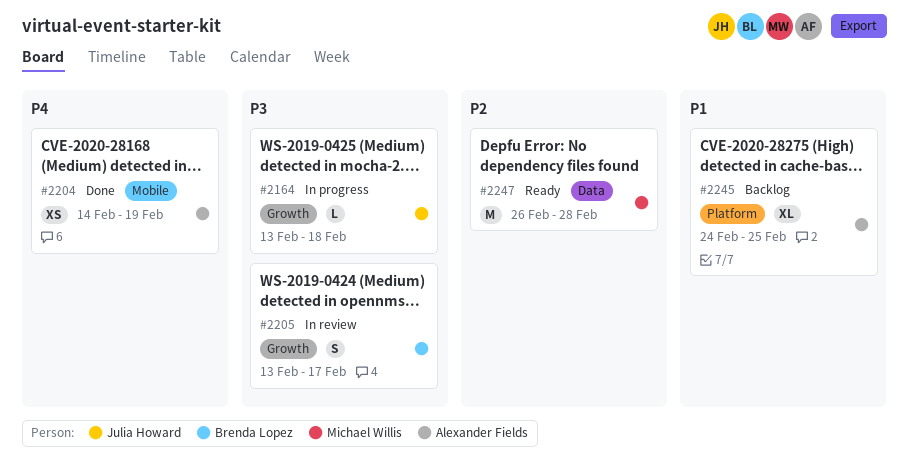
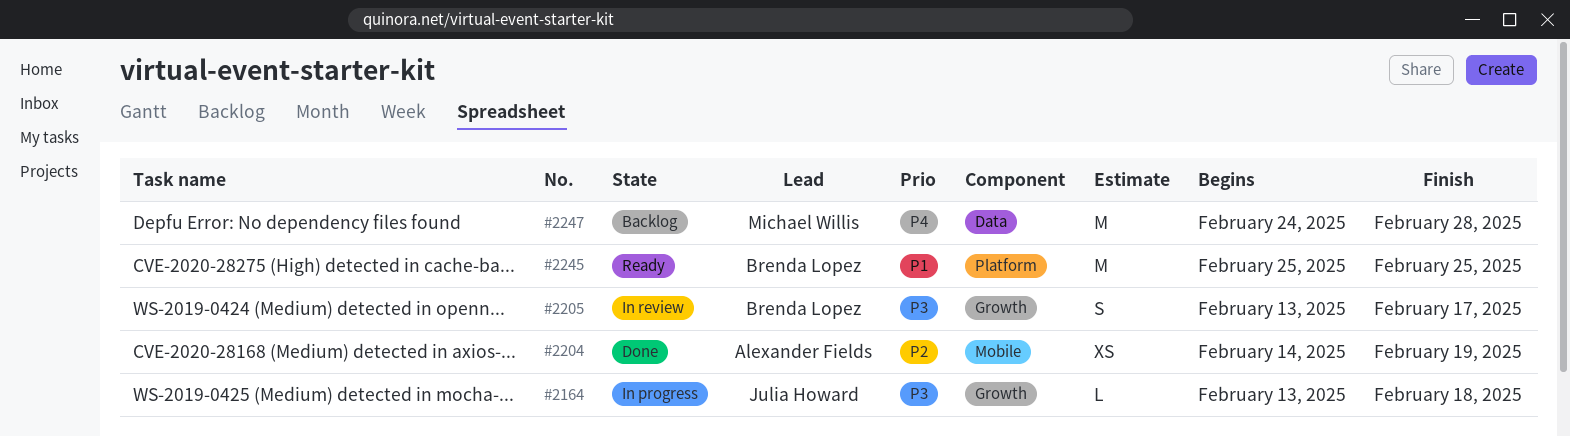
#2204, priority: P4 -> P2
#2245, status: Backlog -> Ready
#2245, owner: Alexander Fields -> Brenda Lopez
#2245, estimate: XL -> M
#2245, start: Feb 24 -> Feb 25
#2247, status: Ready -> Backlog
#2247, priority: P2 -> P4
#2247, start: Feb 26 -> Feb 24

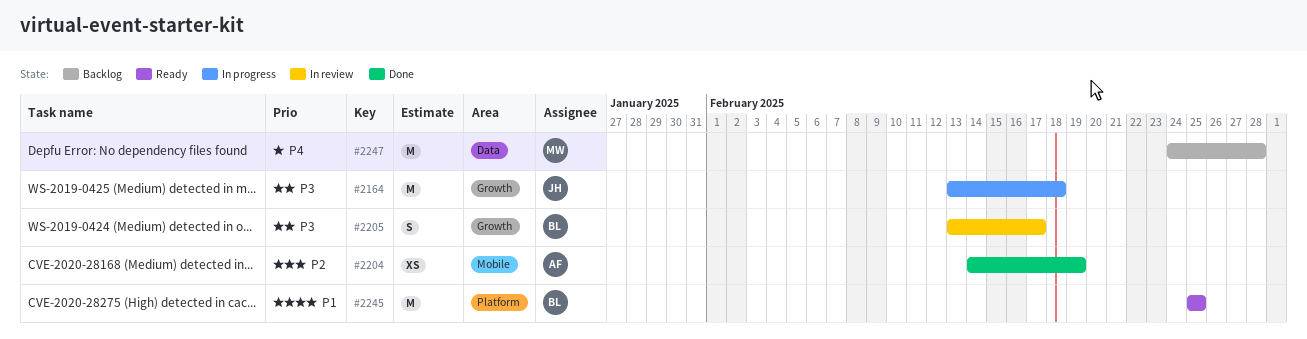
#2164, estimate: L -> M

